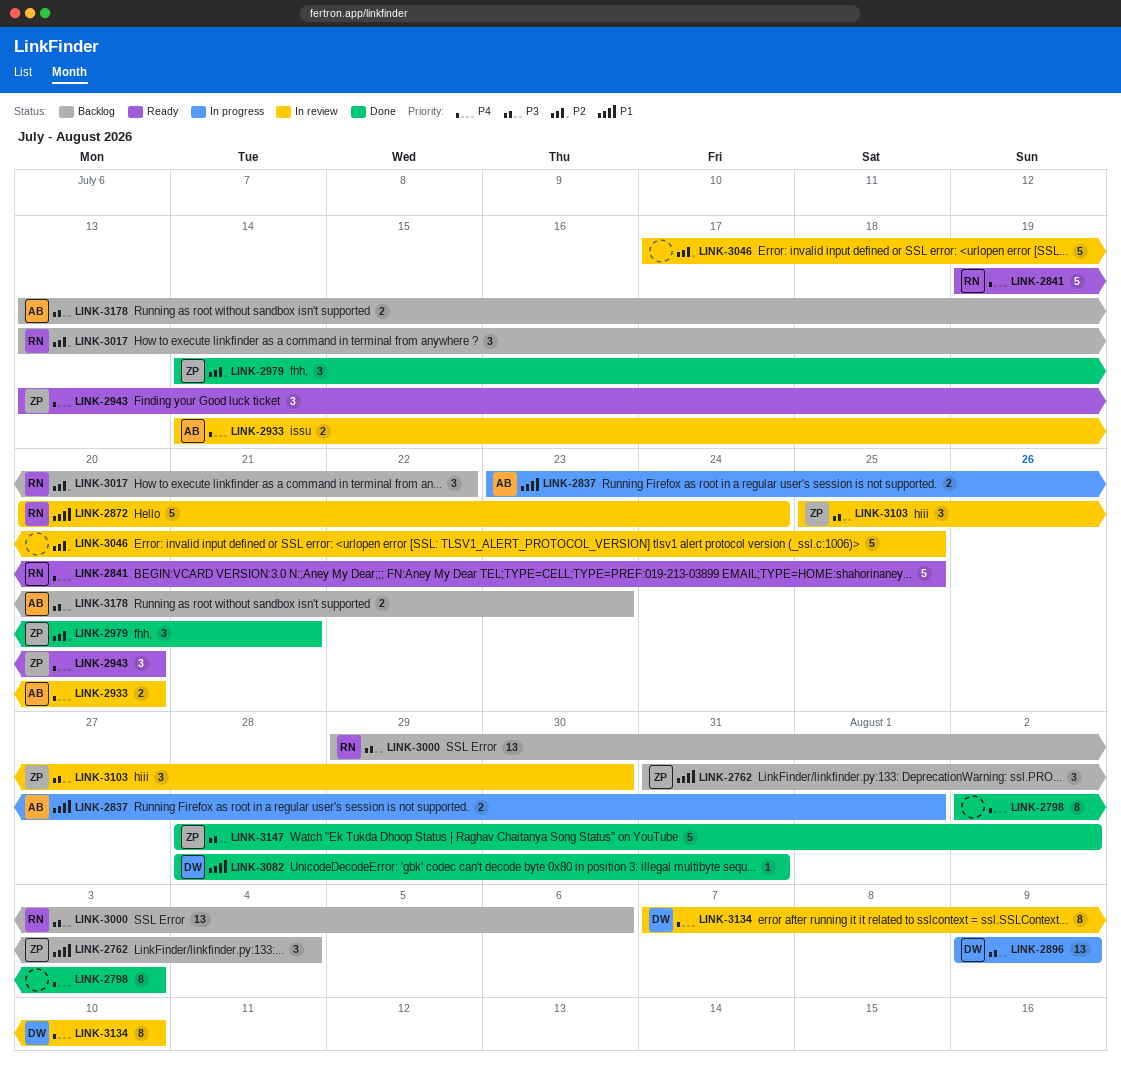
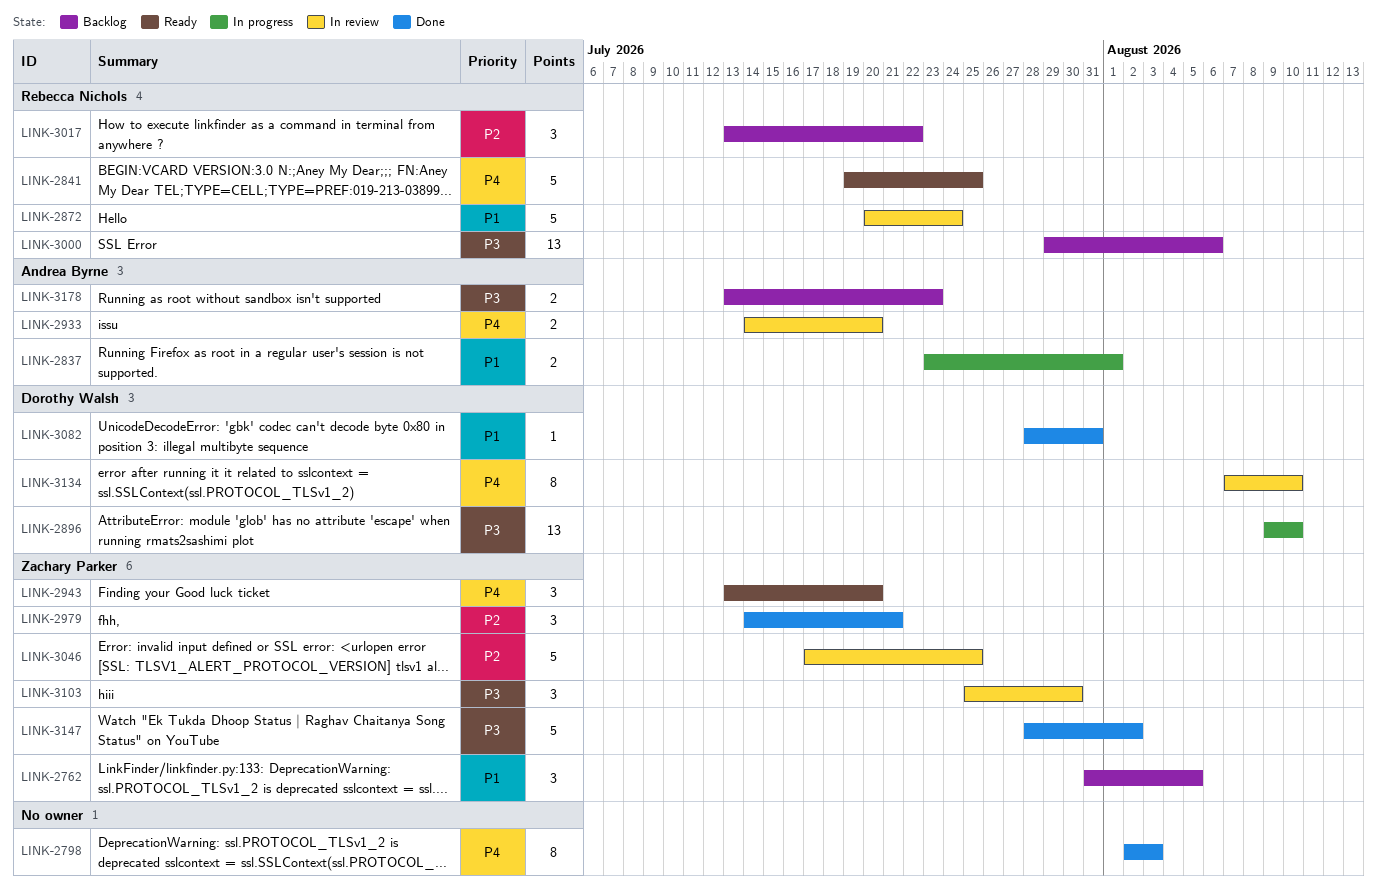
LINK-2762, due: Aug 4 -> Aug 5
LINK-2896, due: Aug 9 -> Aug 10
LINK-3046, owner: none -> Zachary Parker

